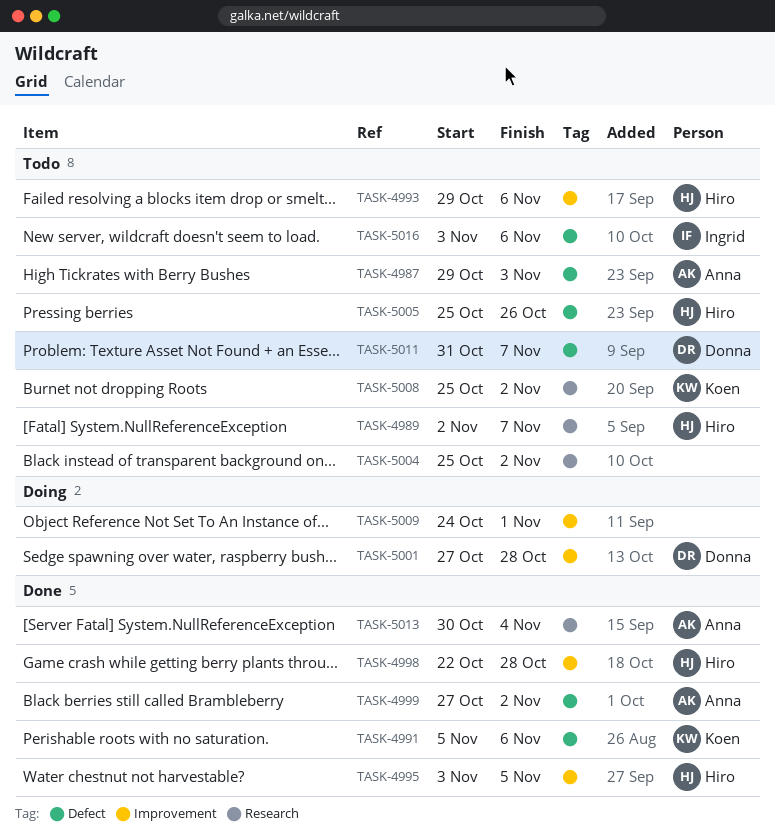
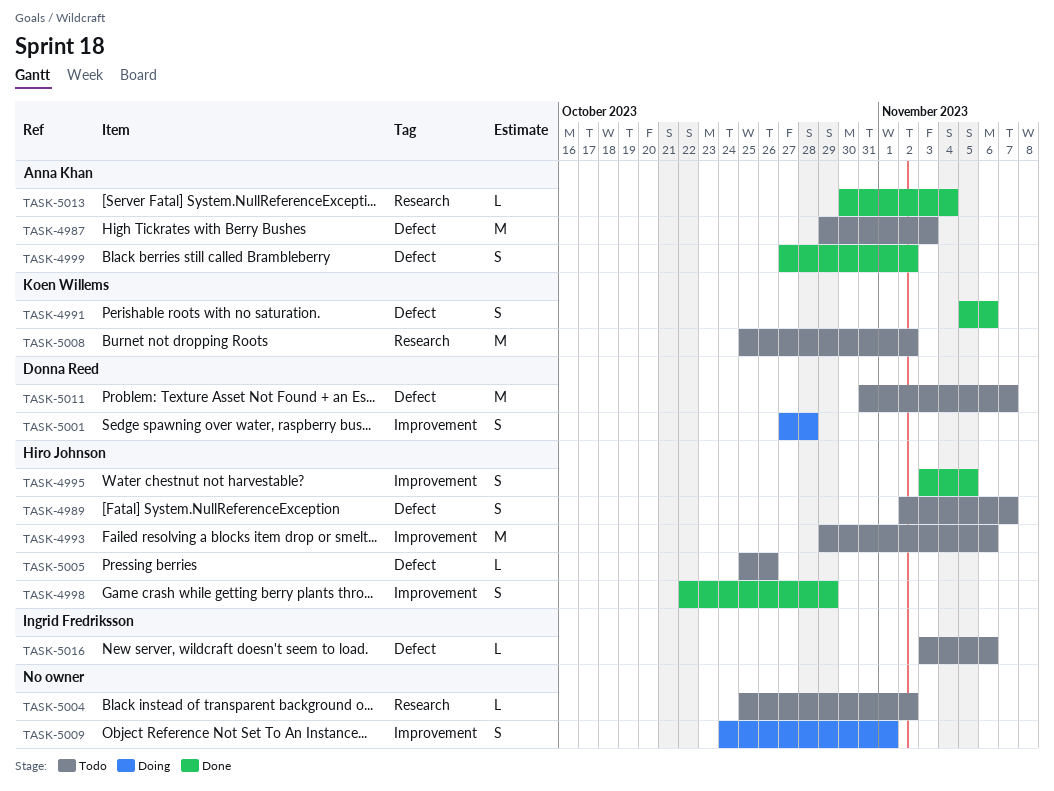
TASK-4989, label: Research -> Defect
TASK-4998, due: Oct 28 -> Oct 29

